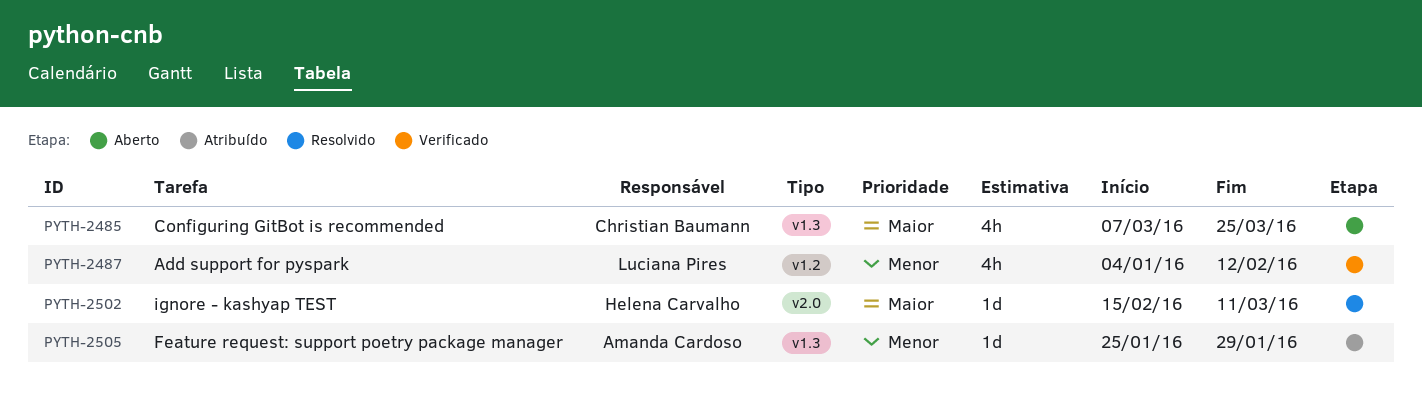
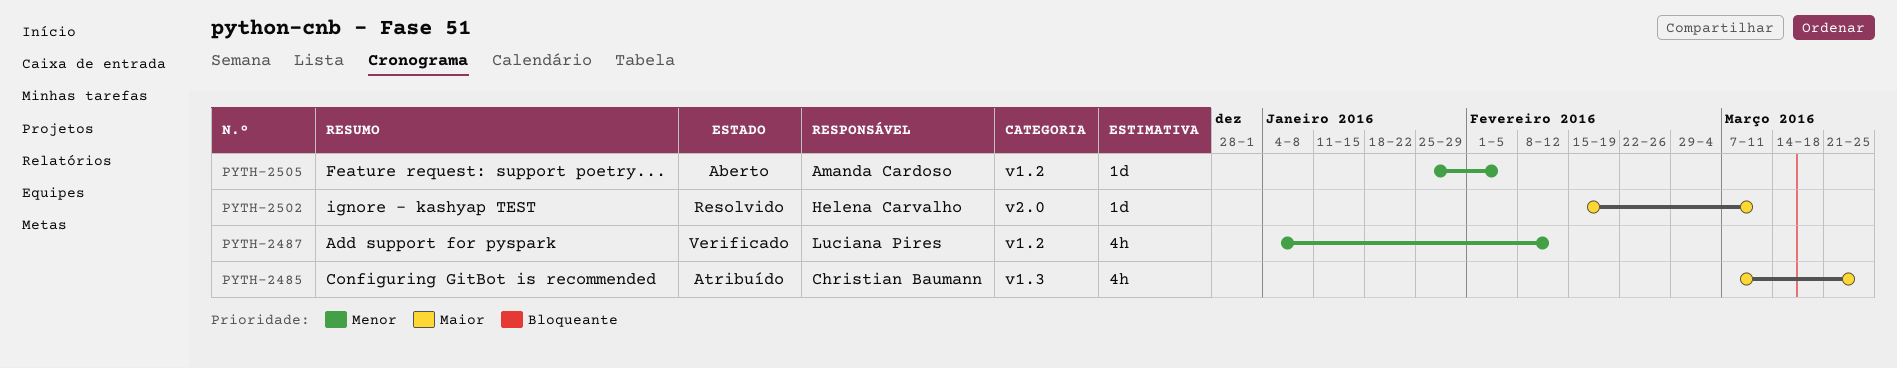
PYTH-2485, status: Aberto -> Atribuído
PYTH-2505, status: Atribuído -> Aberto
PYTH-2505, label: v1.3 -> v1.2
PYTH-2505, due: Jan 29 -> Feb 5

